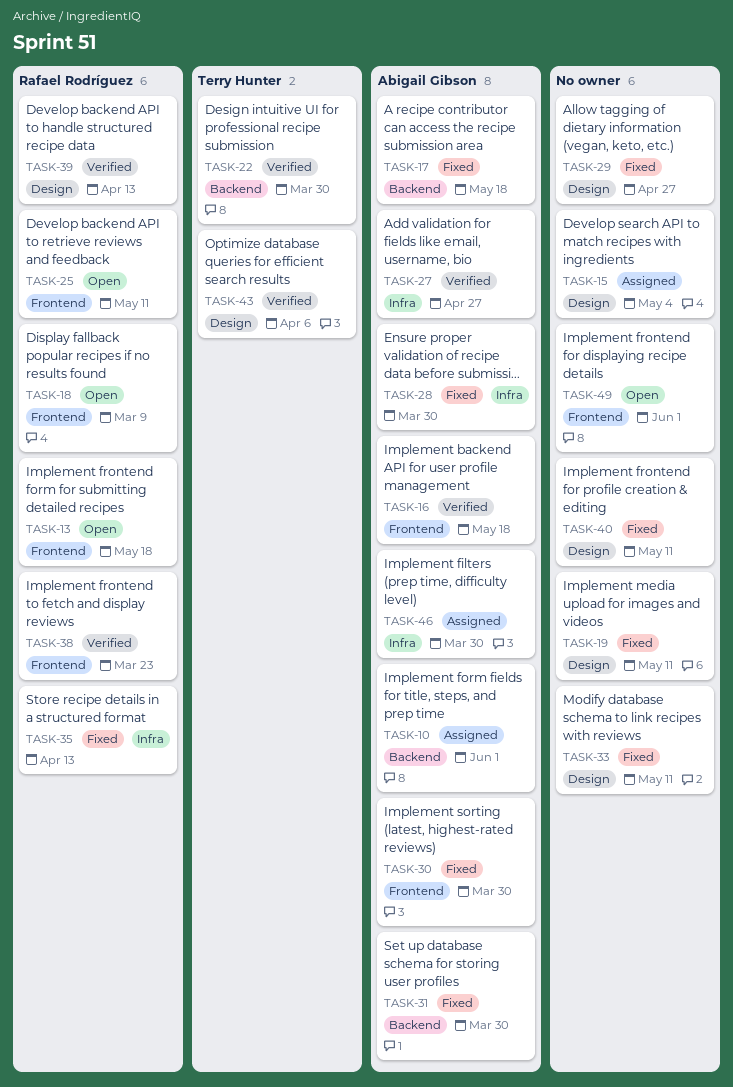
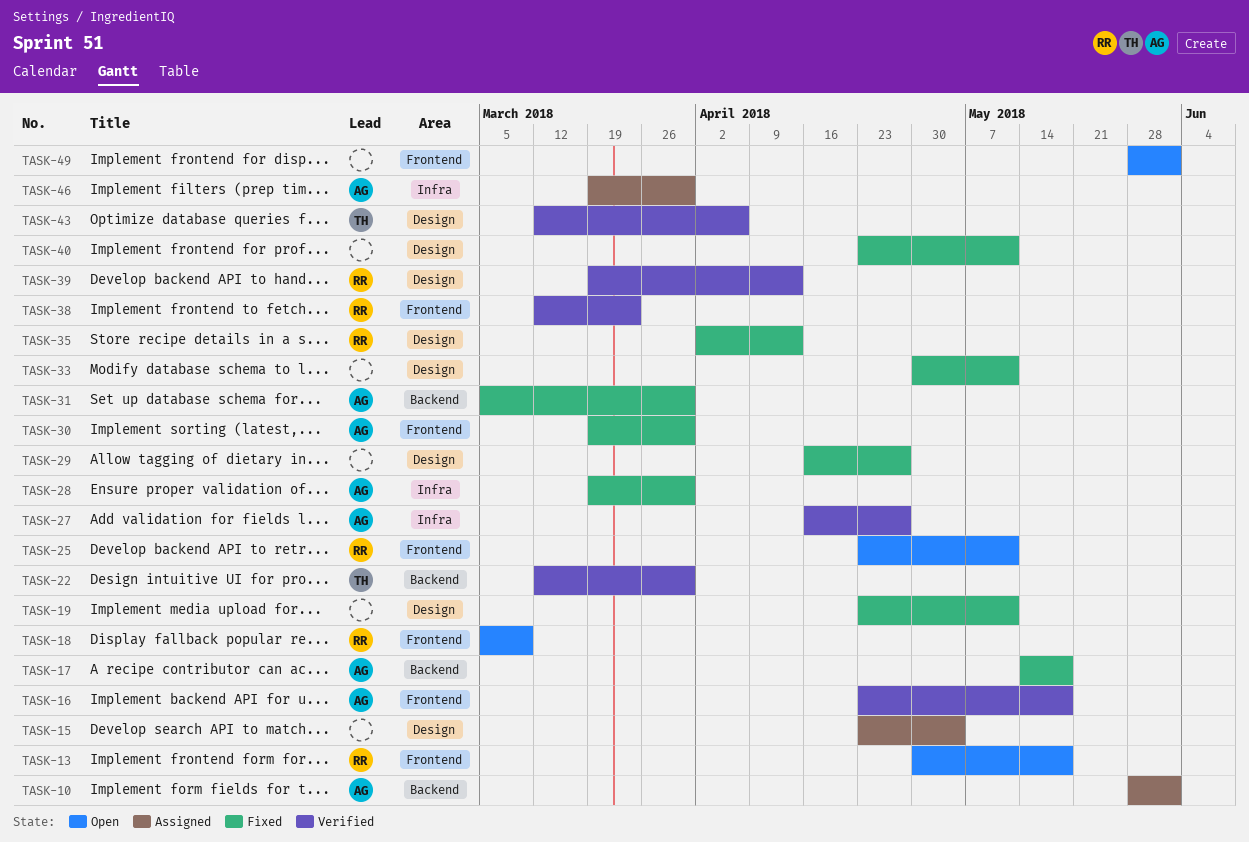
TASK-35, label: Infra -> Design

